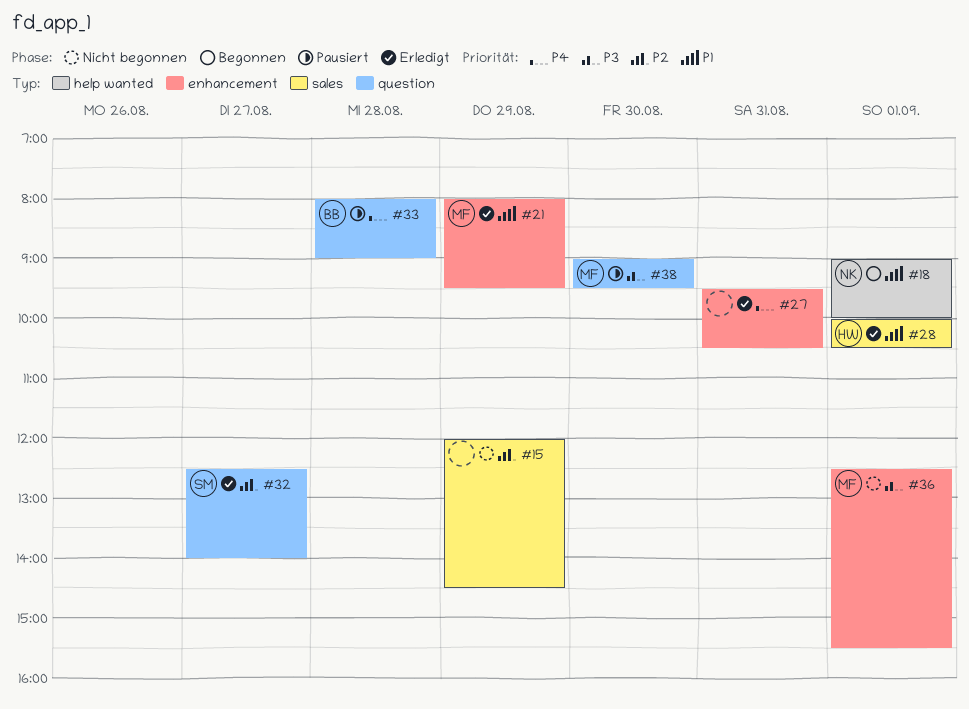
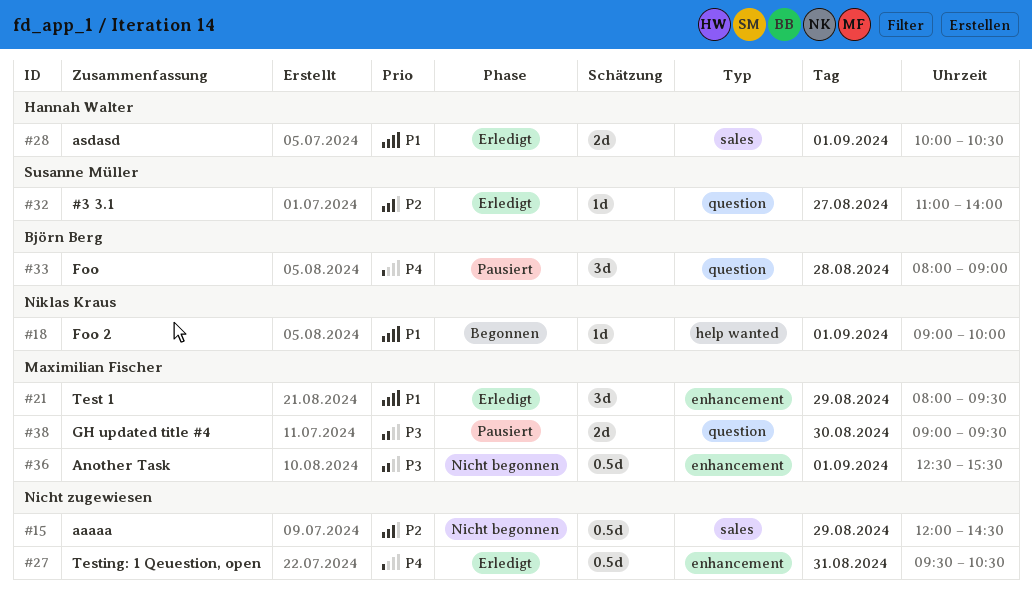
#32, begins: 12:30 -> 11:00

